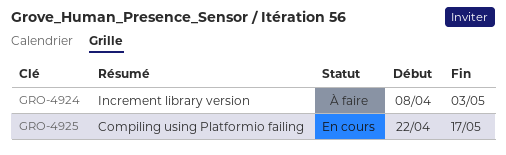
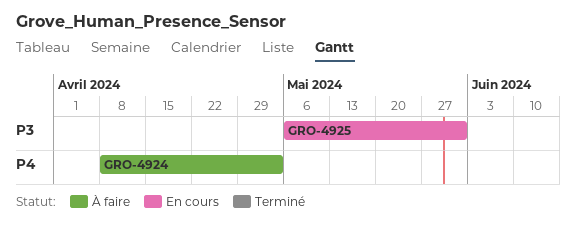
GRO-4925, start: Apr 22 -> May 6
GRO-4925, due: May 17 -> May 31

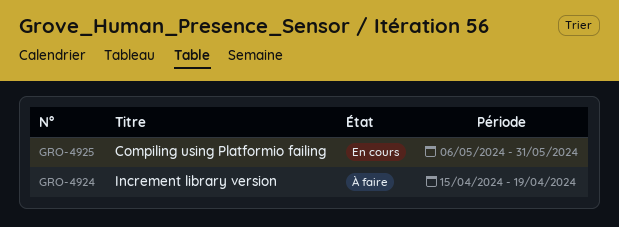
GRO-4924, start: Apr 8 -> Apr 15
GRO-4924, due: May 3 -> Apr 19

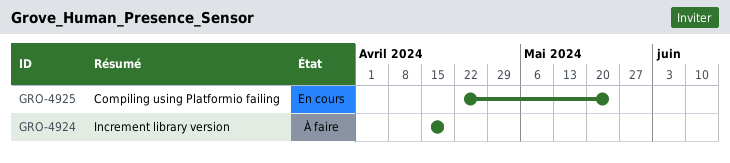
GRO-4925, start: May 6 -> Apr 22
GRO-4925, due: May 31 -> May 24

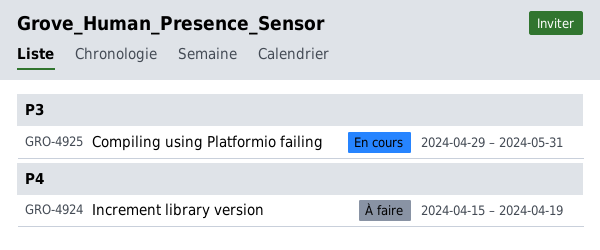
GRO-4925, start: Apr 22 -> Apr 29
GRO-4925, due: May 24 -> May 31

